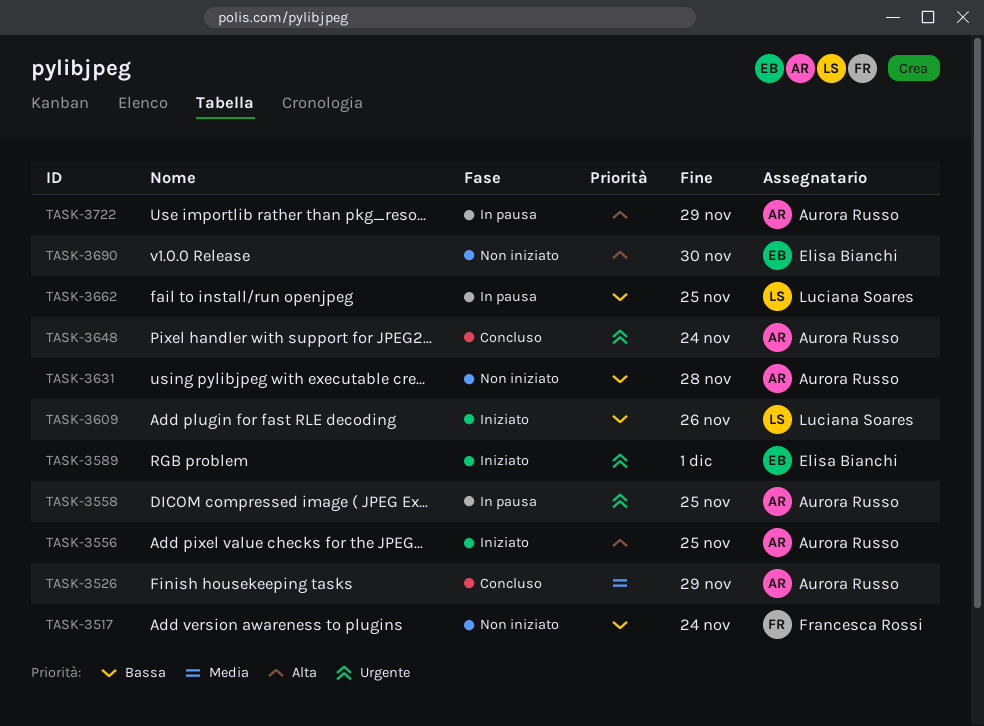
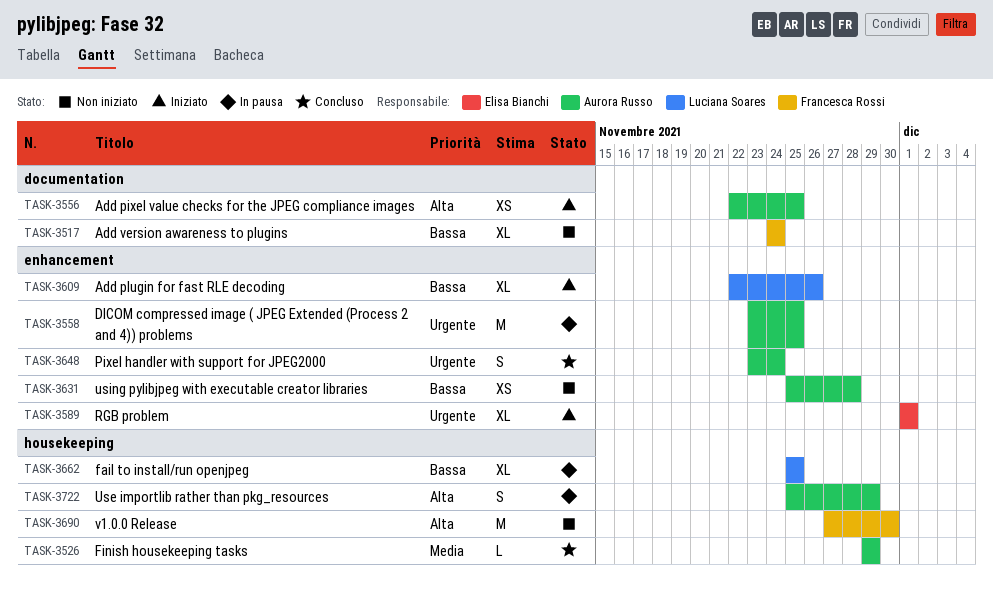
TASK-3690, owner: Elisa Bianchi -> Francesca Rossi

